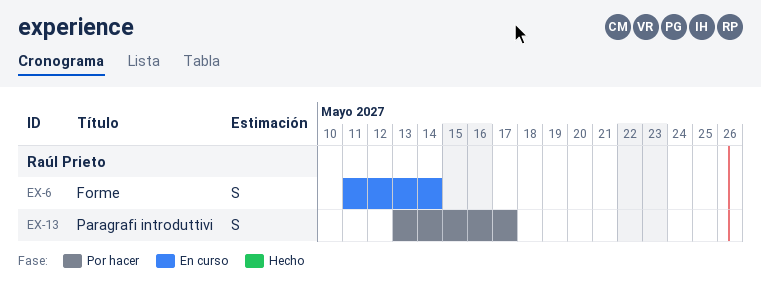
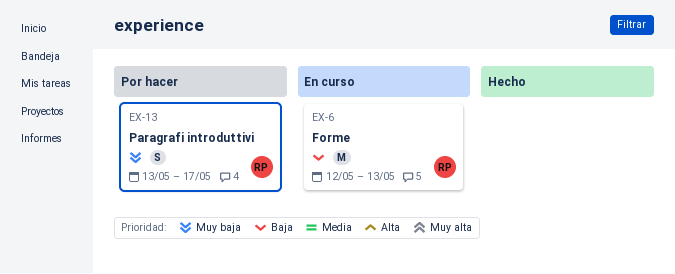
EX-6, estimate: S -> M
EX-6, start: May 11 -> May 12
EX-6, due: May 14 -> May 13

